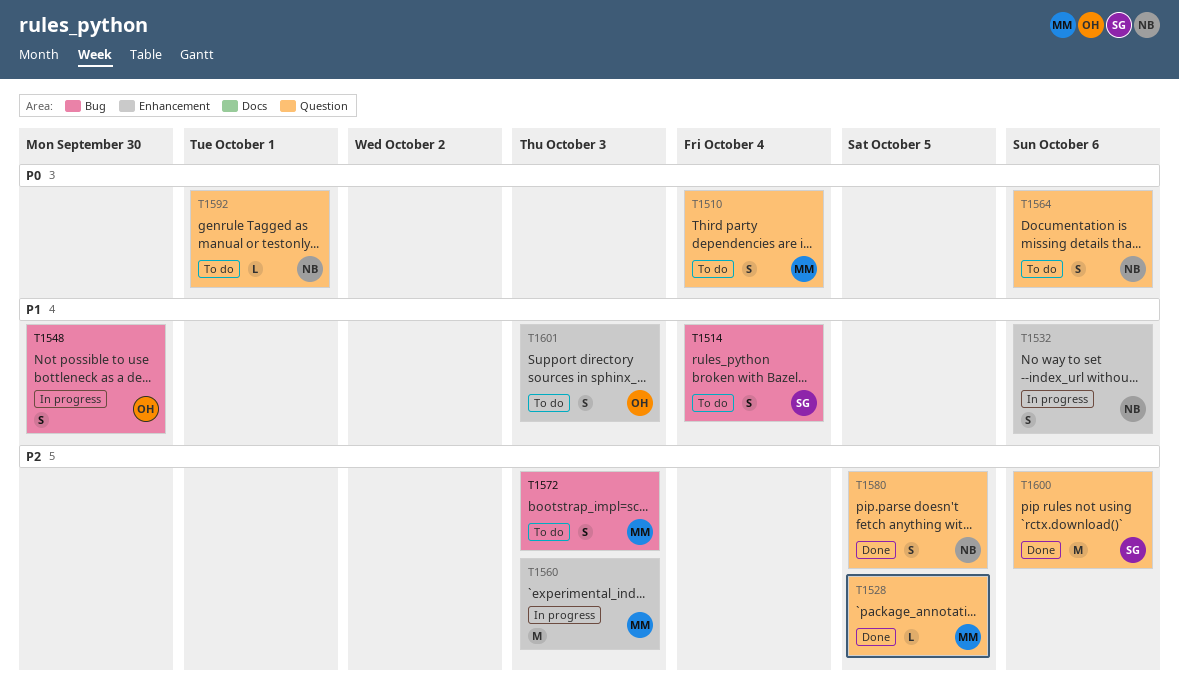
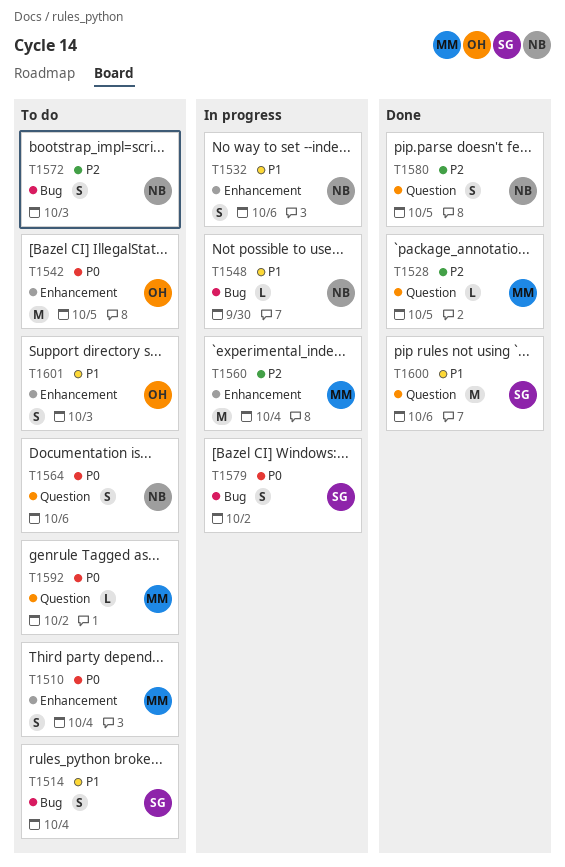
T1510, label: Question -> Enhancement
T1542: none -> present
T1548, owner: OH -> NB
T1548, estimate: S -> L
T1560, due: Oct 3 -> Oct 4
T1572, owner: MM -> NB
T1579: none -> present
T1592, owner: NB -> MM
T1592, due: Oct 1 -> Oct 2
T1600, priority: P2 -> P1

